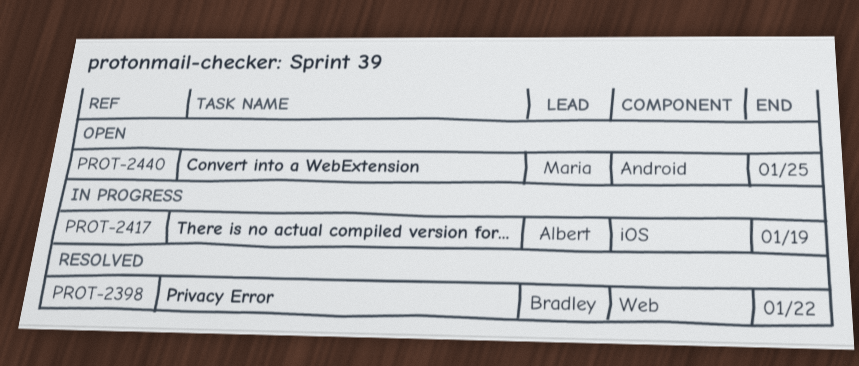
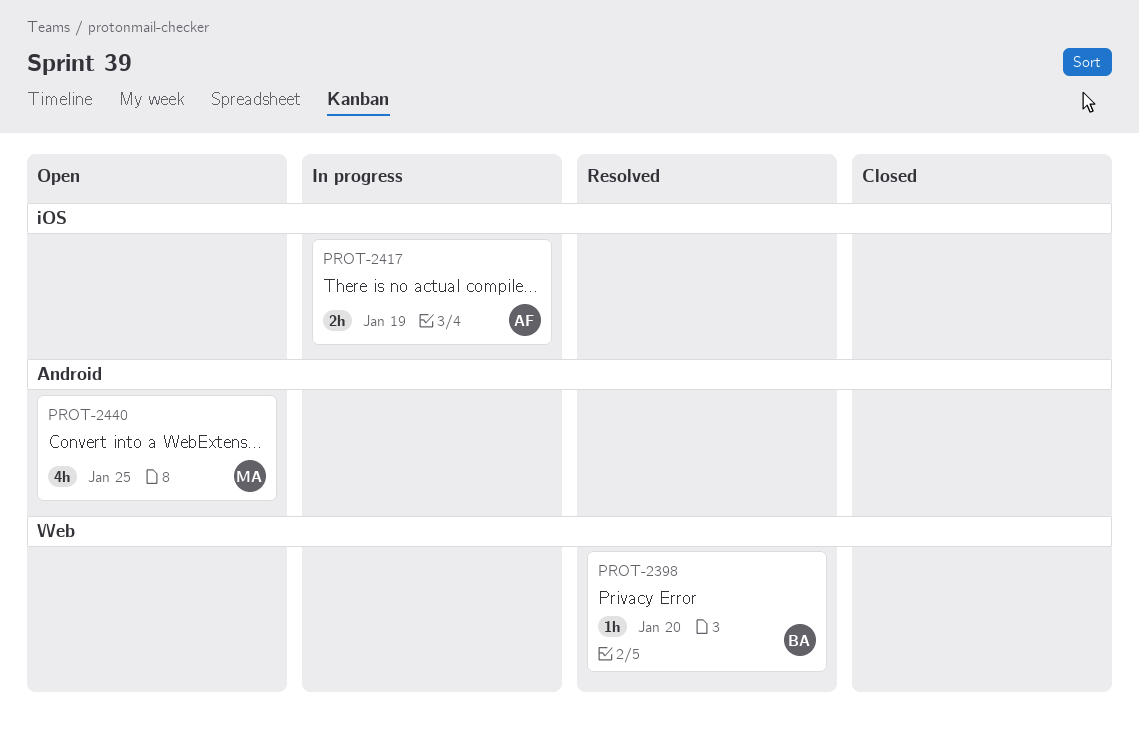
PROT-2398, due: Jan 22 -> Jan 20

